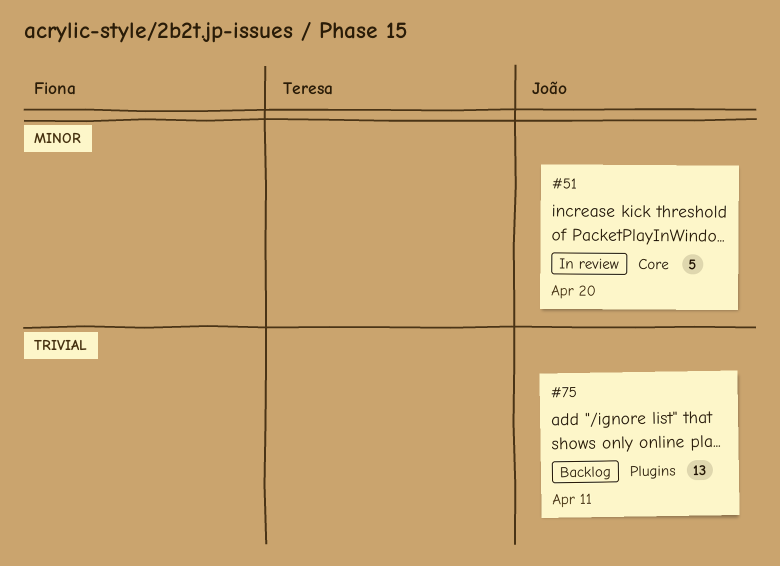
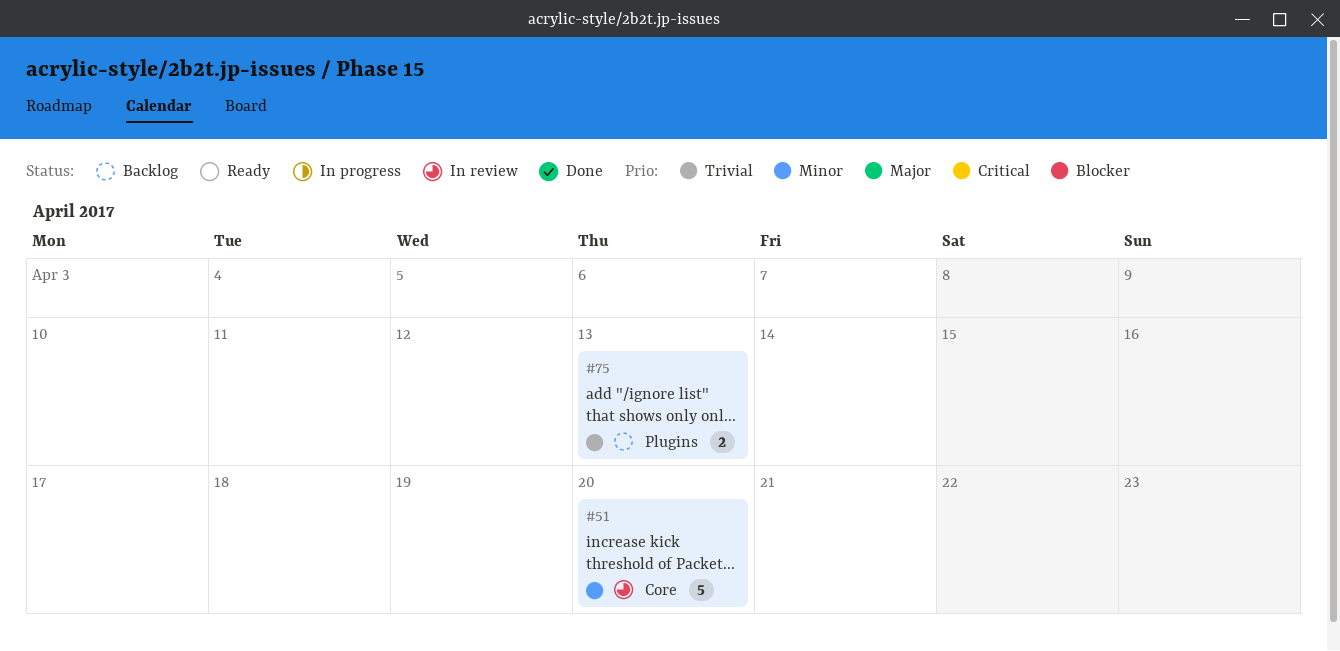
#75, estimate: 13 -> 2
#75, due: Apr 11 -> Apr 13

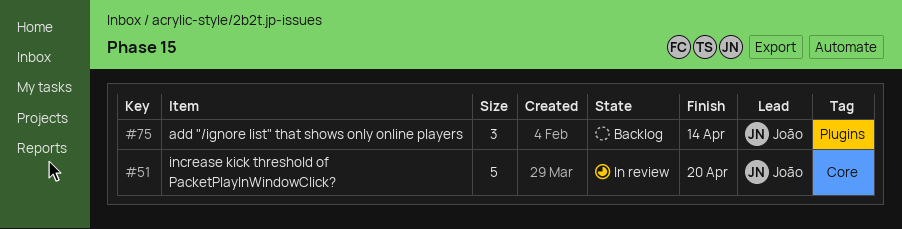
#75, estimate: 2 -> 3
#75, due: Apr 13 -> Apr 14

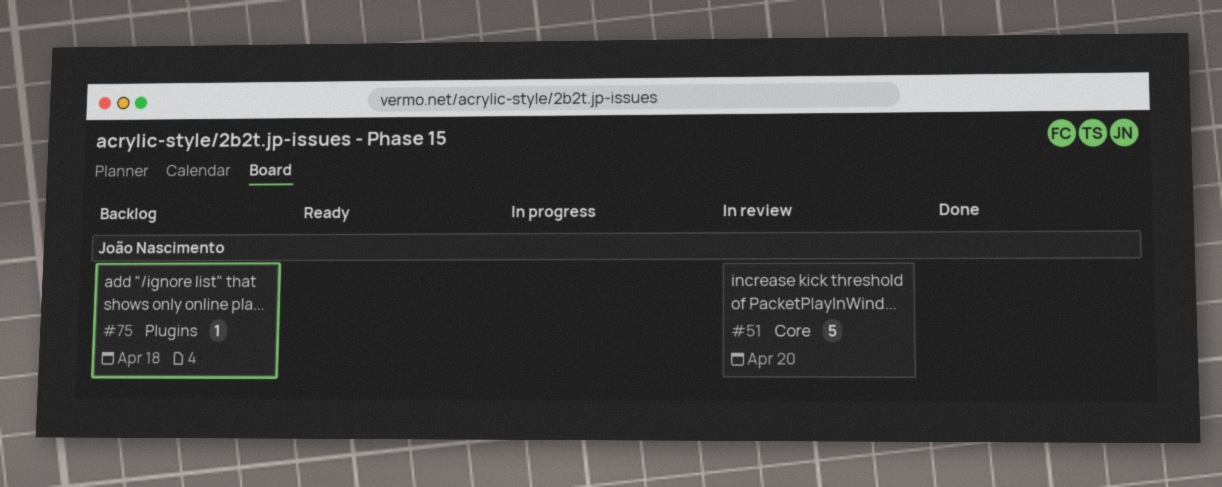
#75, estimate: 3 -> 1
#75, due: Apr 14 -> Apr 18

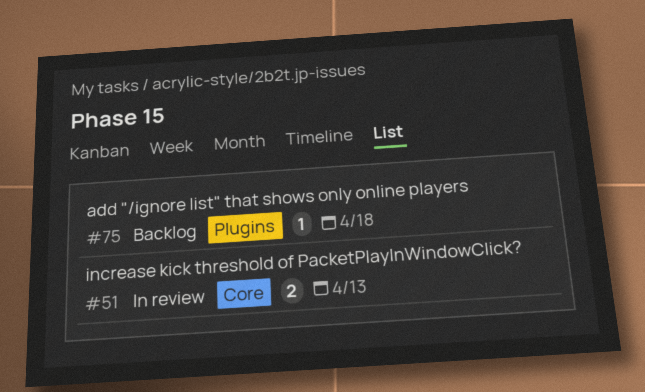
#51, estimate: 5 -> 2
#51, due: Apr 20 -> Apr 13

